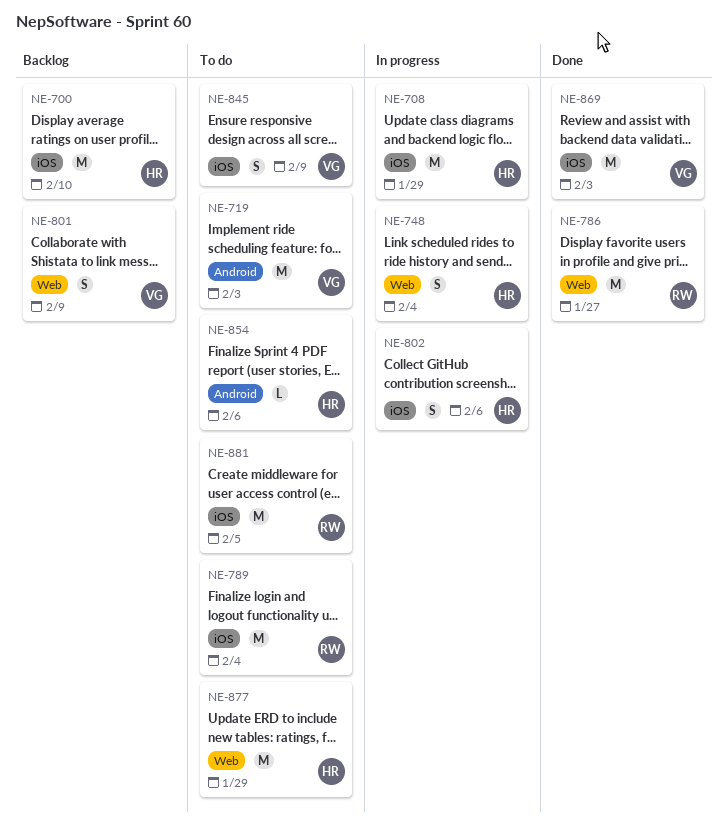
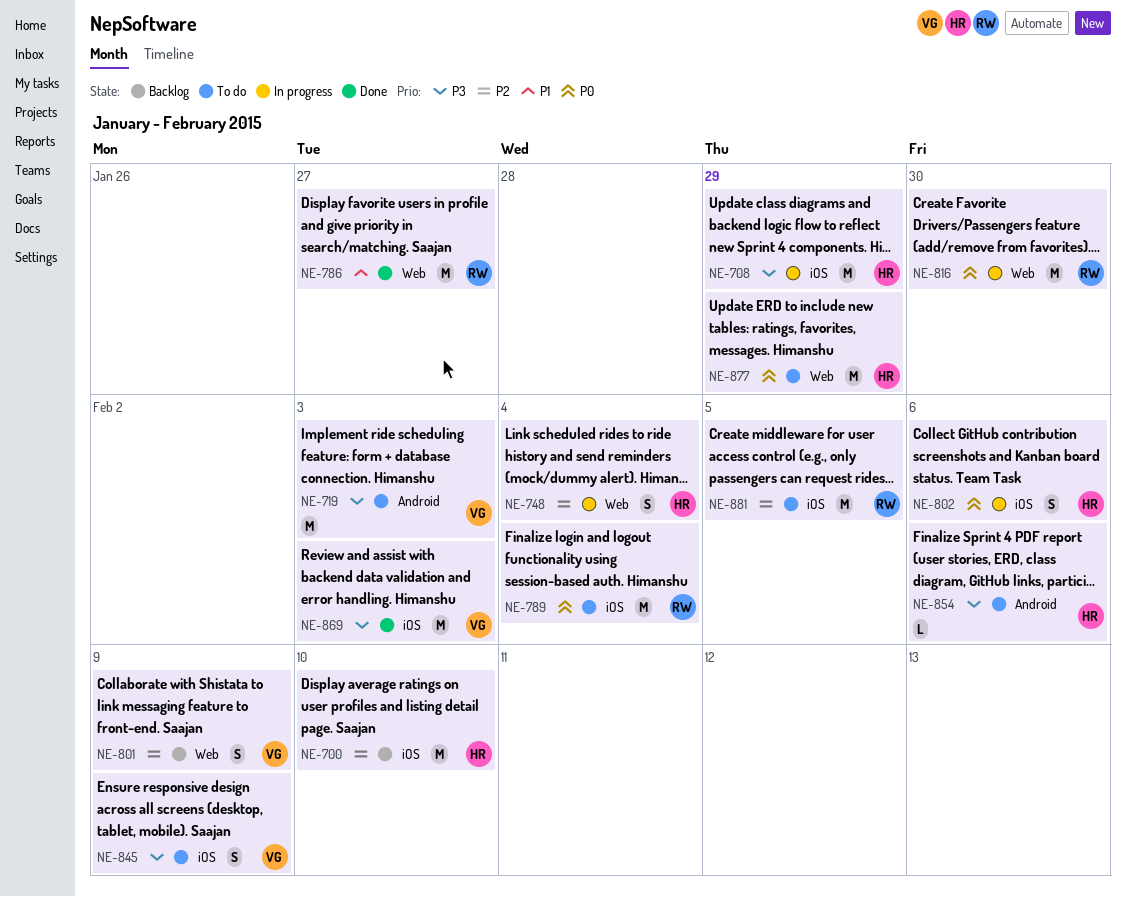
NE-816: none -> present

